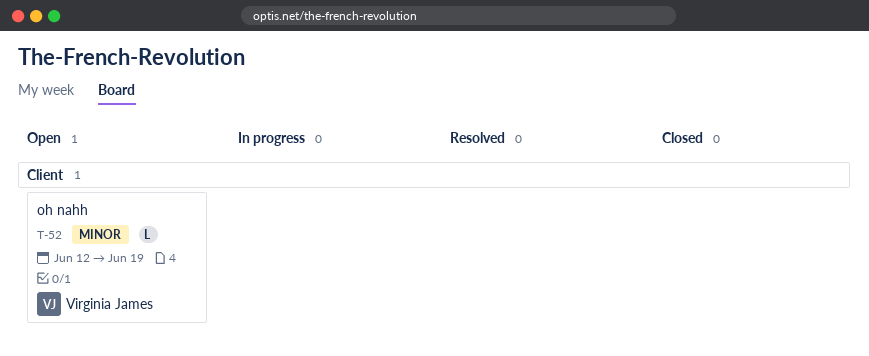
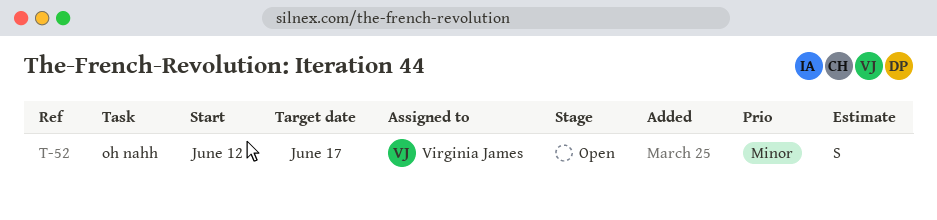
T-52, estimate: L -> S
T-52, due: Jun 19 -> Jun 17

